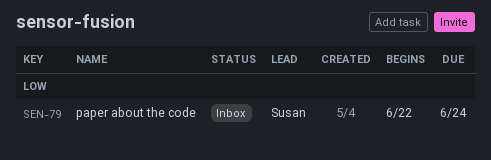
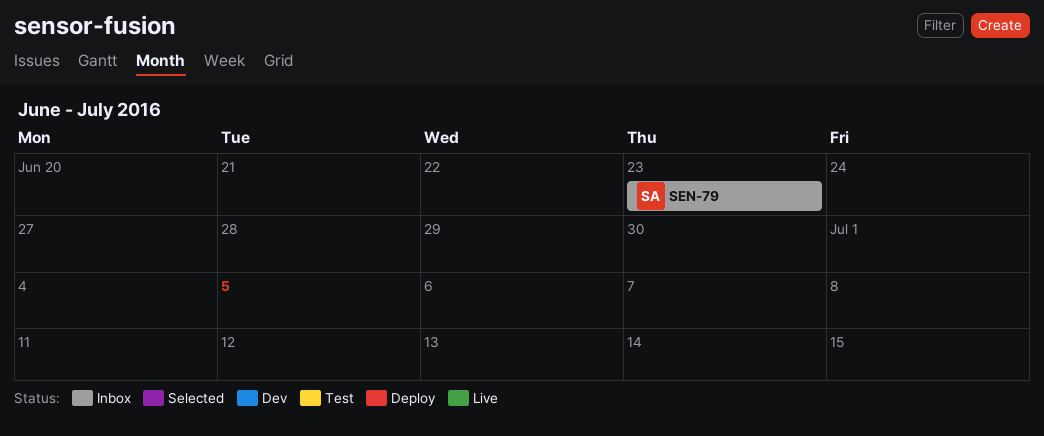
SEN-79, start: Jun 22 -> Jun 23
SEN-79, due: Jun 24 -> Jun 23

